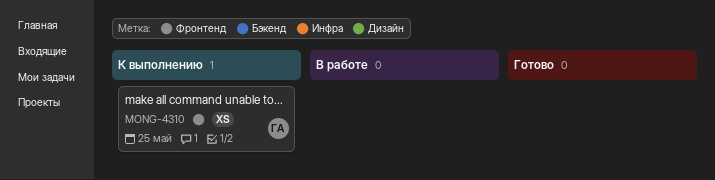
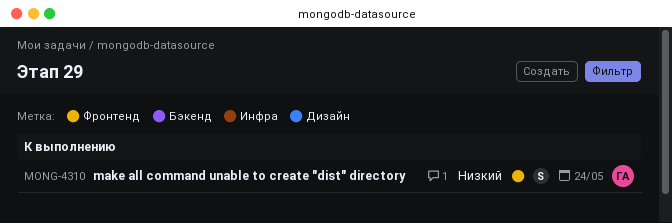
MONG-4310, estimate: XS -> S
MONG-4310, due: May 25 -> May 24

